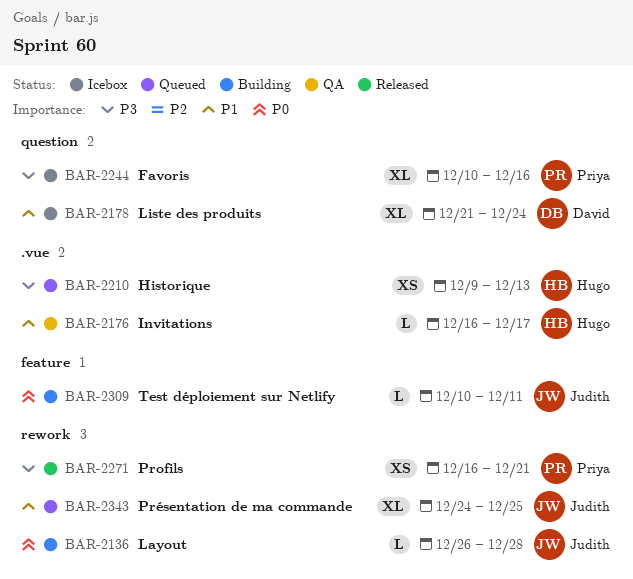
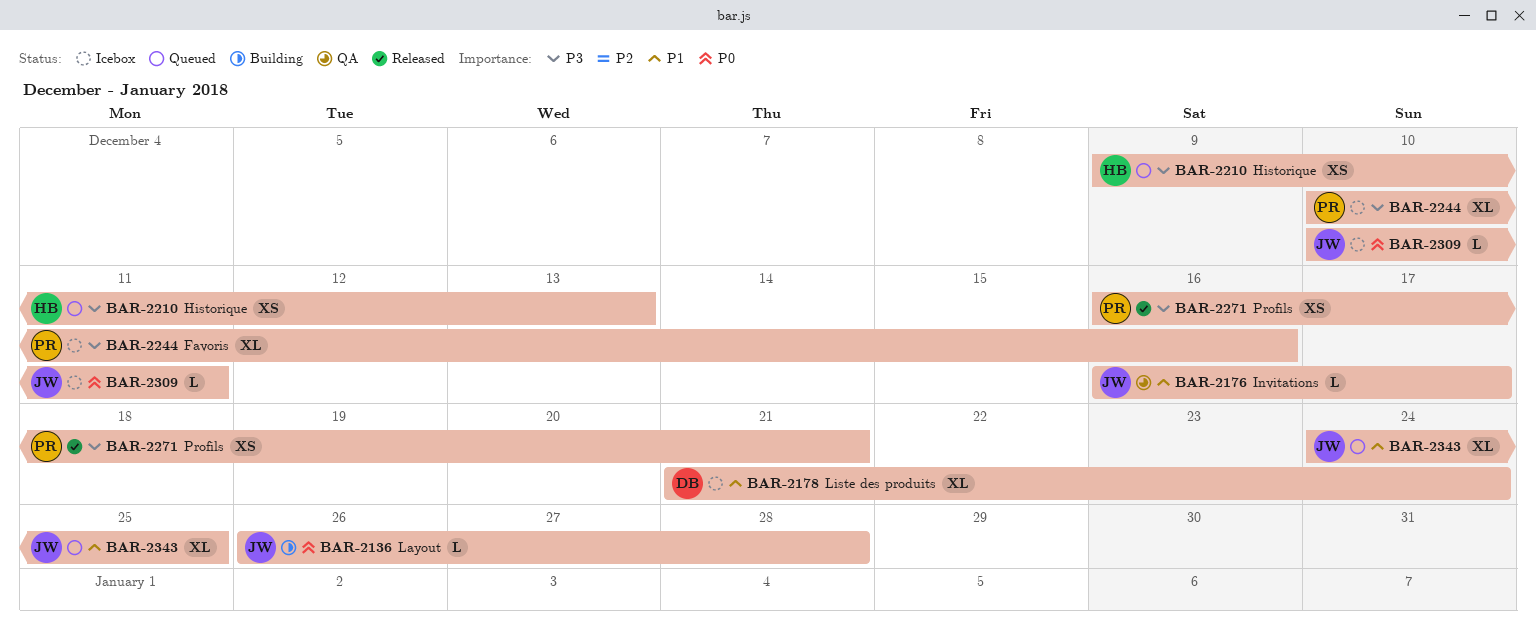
BAR-2176, owner: Hugo -> Judith
BAR-2309, status: Building -> Icebox

